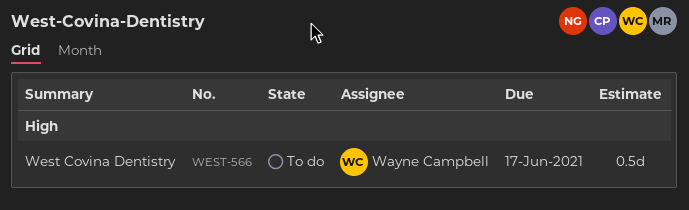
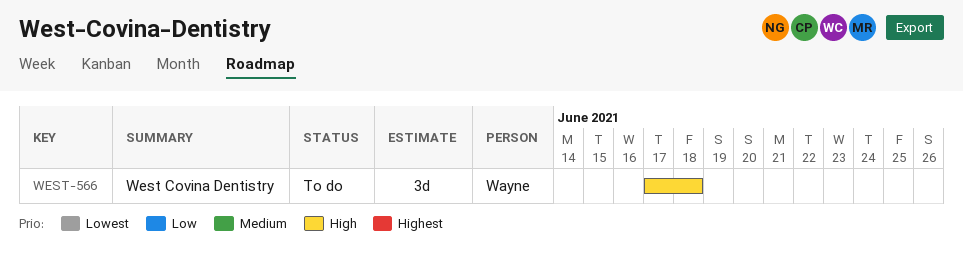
WEST-566, estimate: 0.5d -> 3d
WEST-566, due: Jun 17 -> Jun 18

